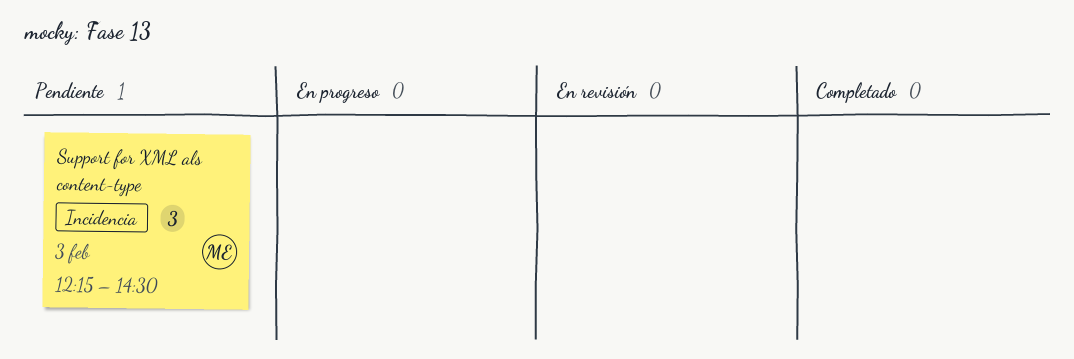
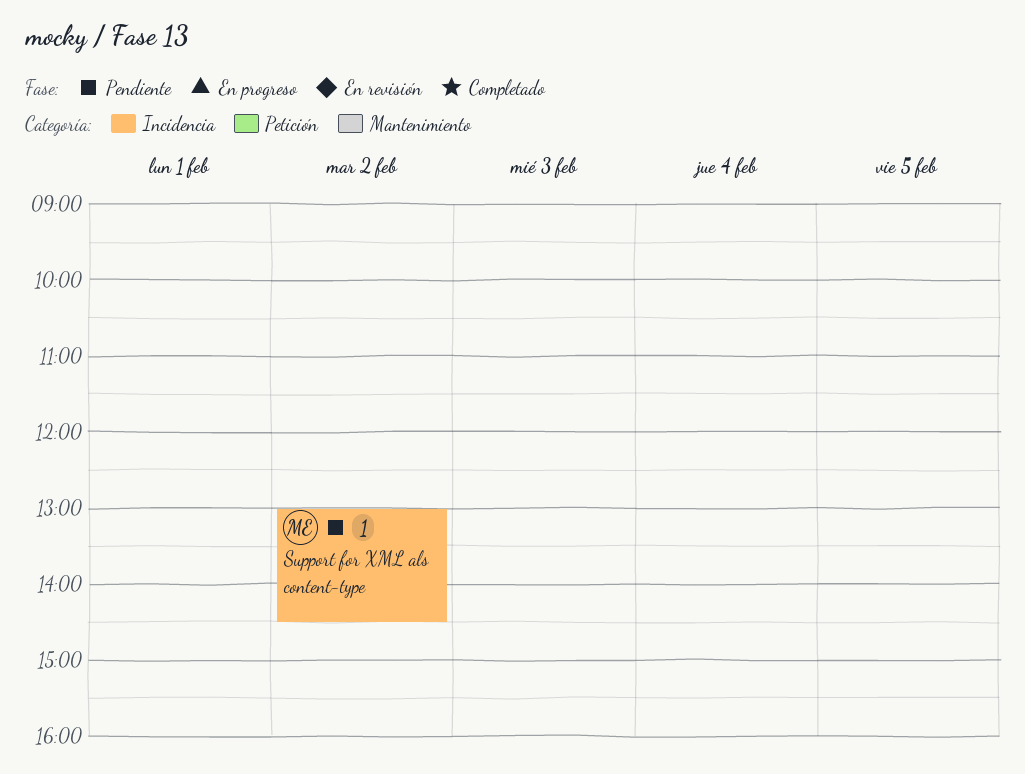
Support for XML als content-type, estimate: 3 -> 1
Support for XML als content-type, day: Feb 3 -> Feb 2
Support for XML als content-type, begins: 12:15 -> 13:00

